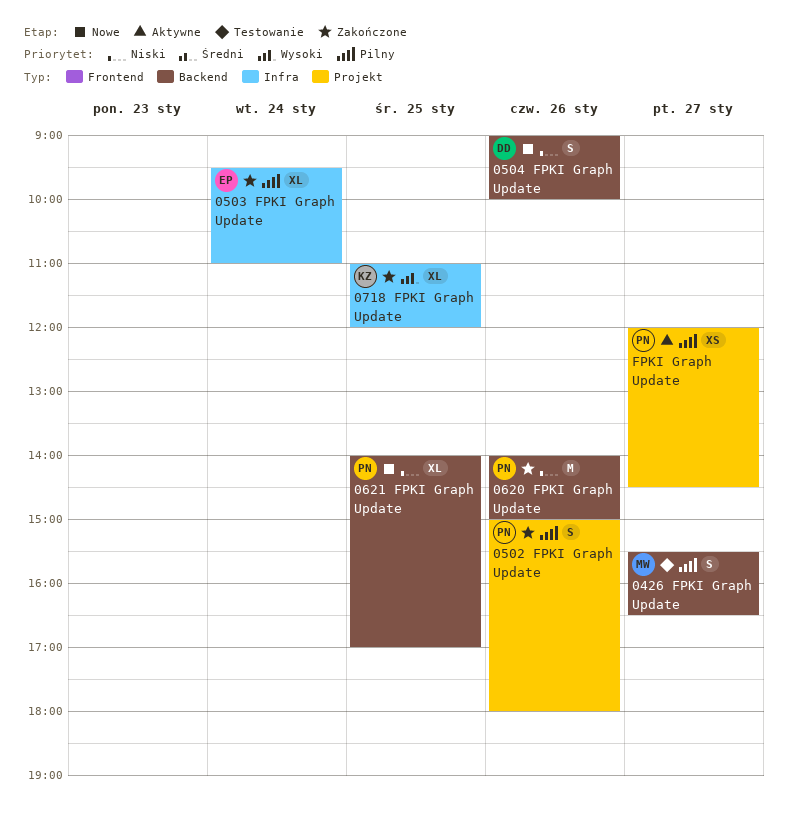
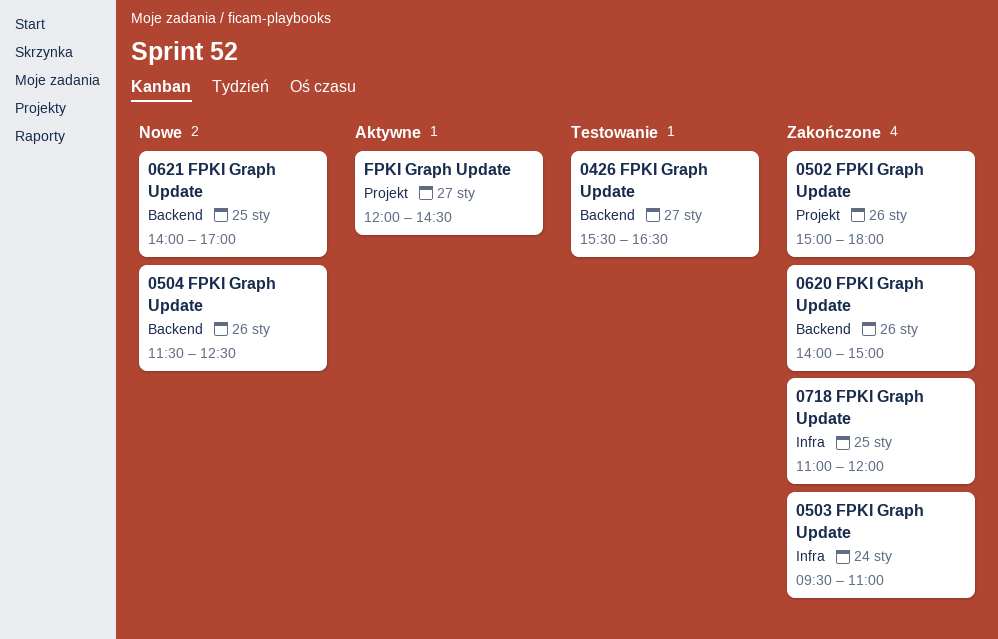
0504 FPKI Graph Update, begins: 09:00 -> 11:30
0504 FPKI Graph Update, ends: 10:00 -> 12:30

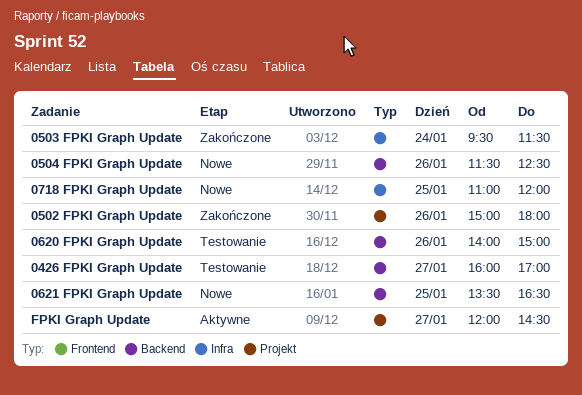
0426 FPKI Graph Update, begins: 15:30 -> 16:00
0426 FPKI Graph Update, ends: 16:30 -> 17:00
0503 FPKI Graph Update, ends: 11:00 -> 11:30
0620 FPKI Graph Update, status: Zakończone -> Testowanie
0621 FPKI Graph Update, begins: 14:00 -> 13:30
0621 FPKI Graph Update, ends: 17:00 -> 16:30
0718 FPKI Graph Update, status: Zakończone -> Nowe

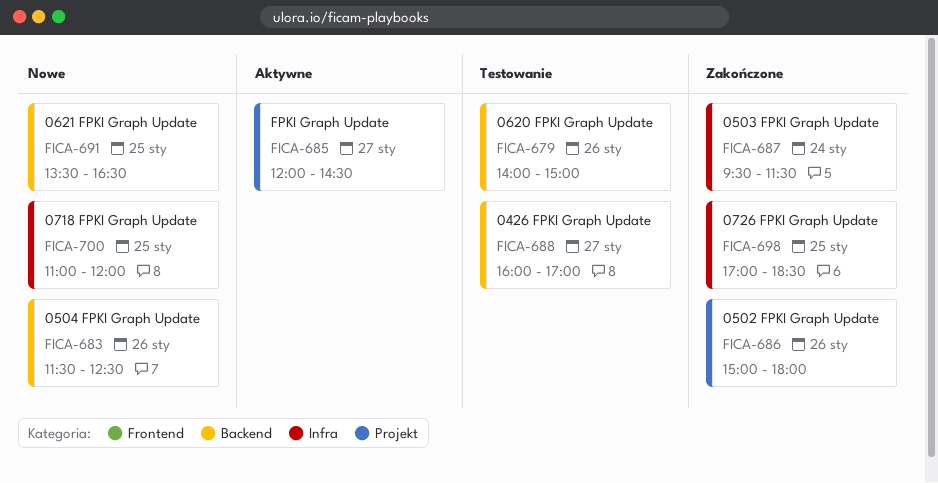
0726 FPKI Graph Update: none -> present

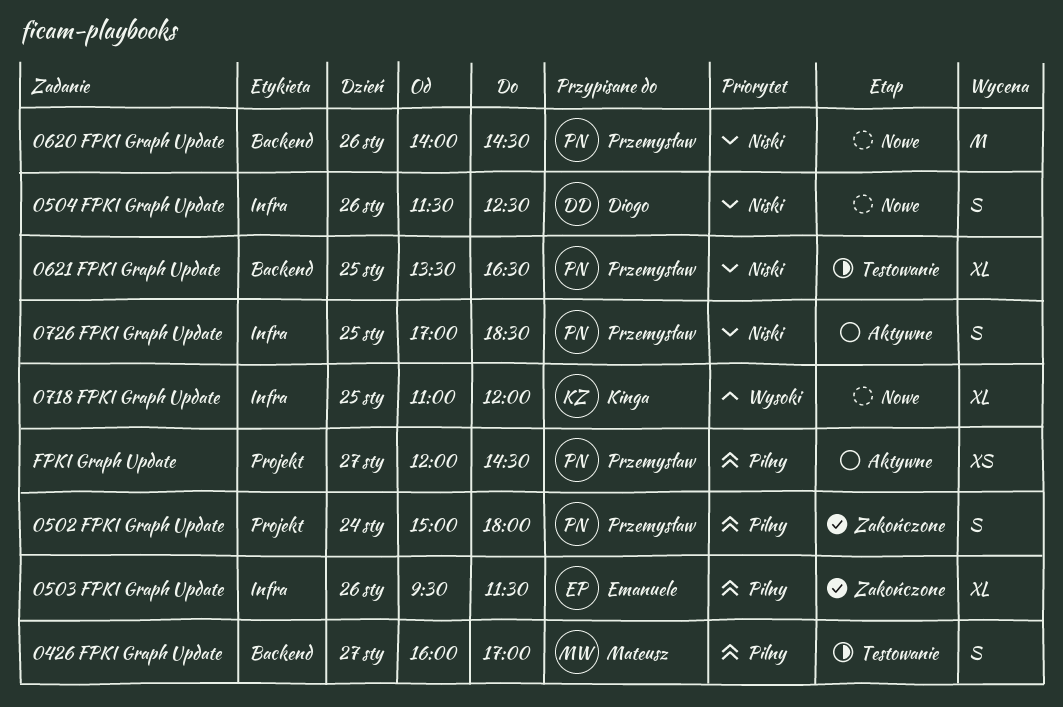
0502 FPKI Graph Update, day: Jan 26 -> Jan 24
0503 FPKI Graph Update, day: Jan 24 -> Jan 26
0504 FPKI Graph Update, label: Backend -> Infra
0620 FPKI Graph Update, status: Testowanie -> Nowe
0620 FPKI Graph Update, ends: 15:00 -> 14:30
0621 FPKI Graph Update, status: Nowe -> Testowanie
0726 FPKI Graph Update, status: Zakończone -> Aktywne

